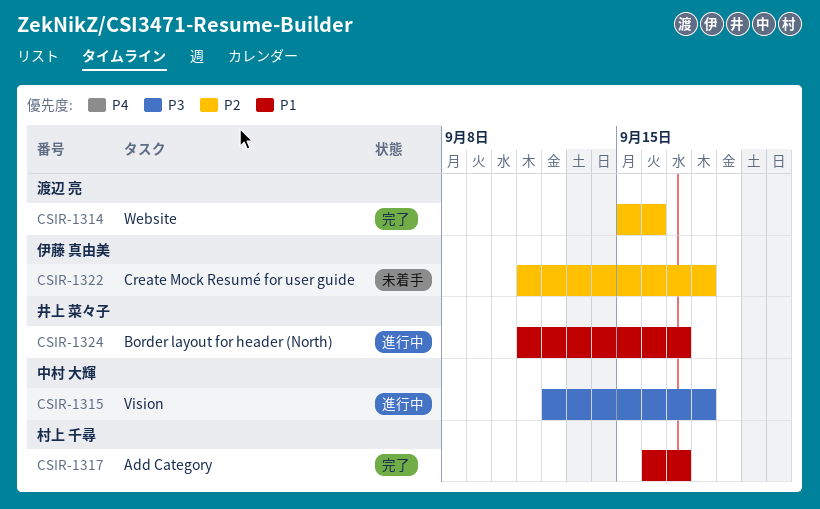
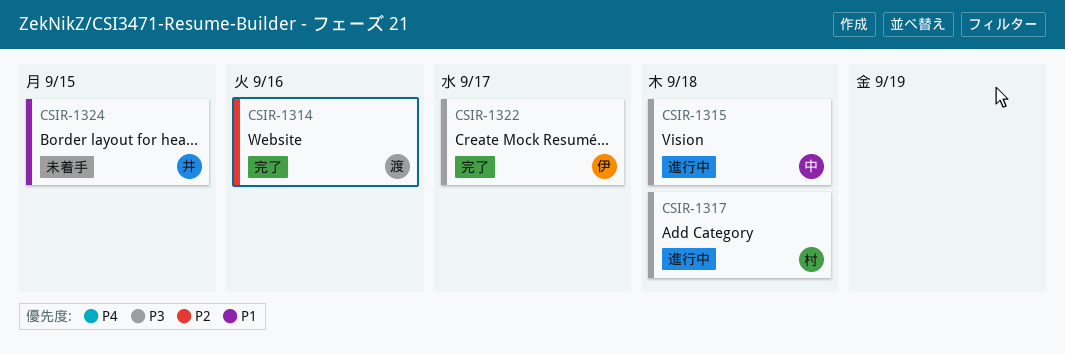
CSIR-1317, status: 完了 -> 進行中
CSIR-1317, priority: P1 -> P3
CSIR-1317, due: Sep 17 -> Sep 18
CSIR-1322, status: 未着手 -> 完了
CSIR-1322, priority: P2 -> P3
CSIR-1322, due: Sep 18 -> Sep 17
CSIR-1324, status: 進行中 -> 未着手
CSIR-1324, due: Sep 17 -> Sep 15

